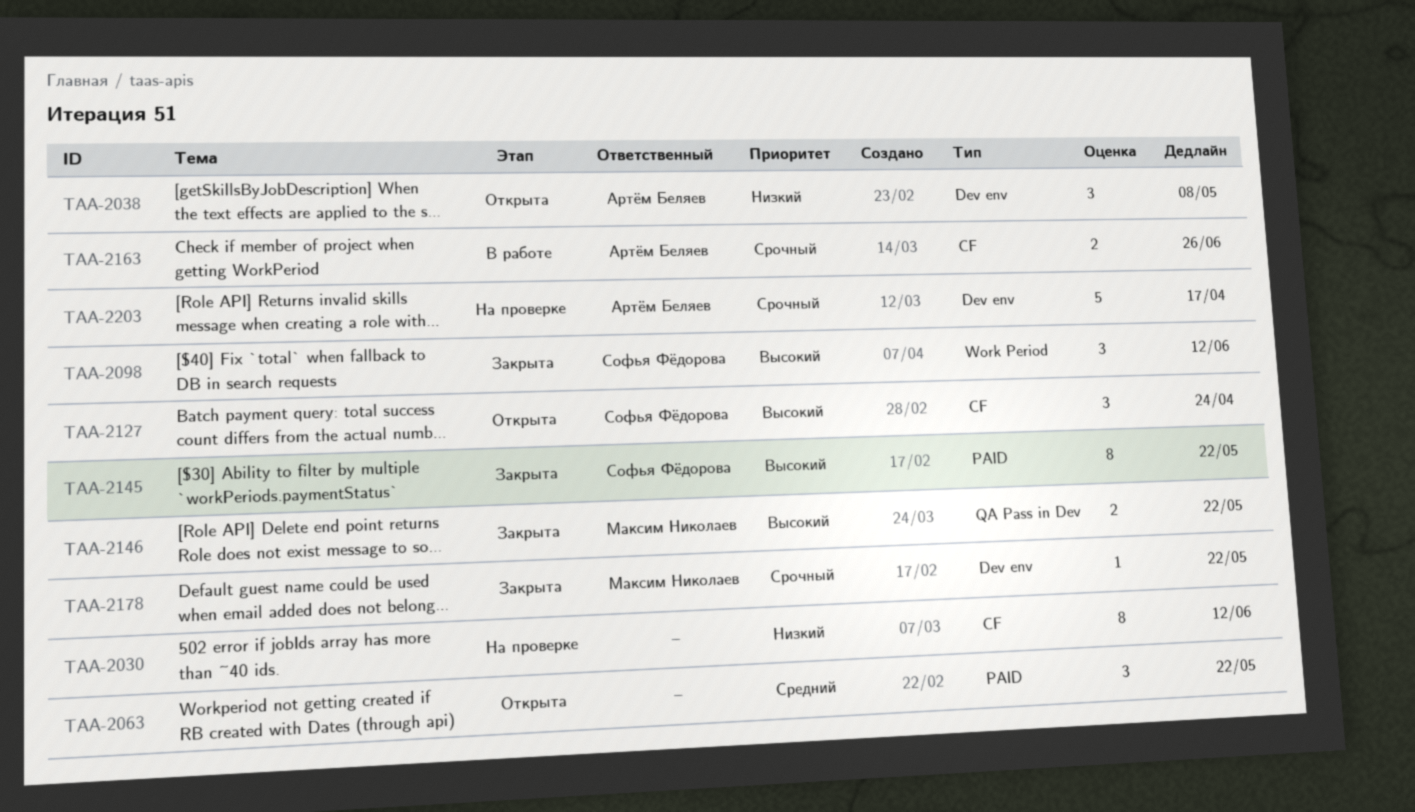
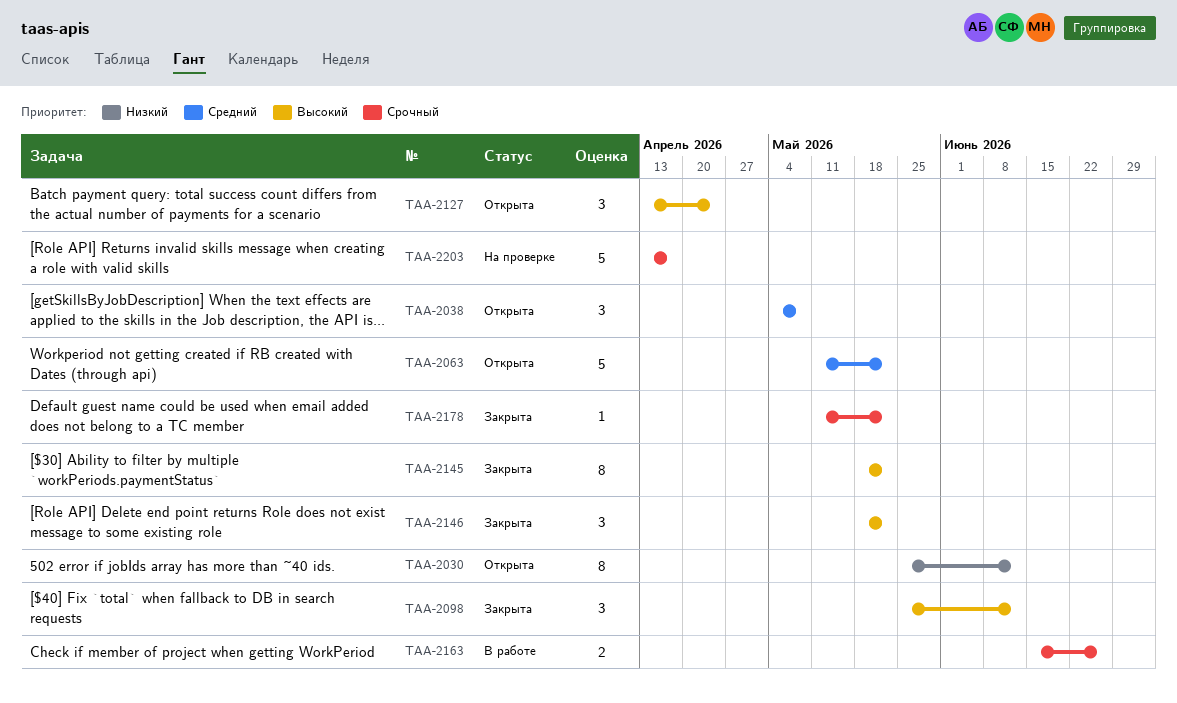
TAA-2030, status: На проверке -> Открыта
TAA-2038, priority: Низкий -> Средний
TAA-2063, estimate: 3 -> 5
TAA-2146, estimate: 2 -> 3

